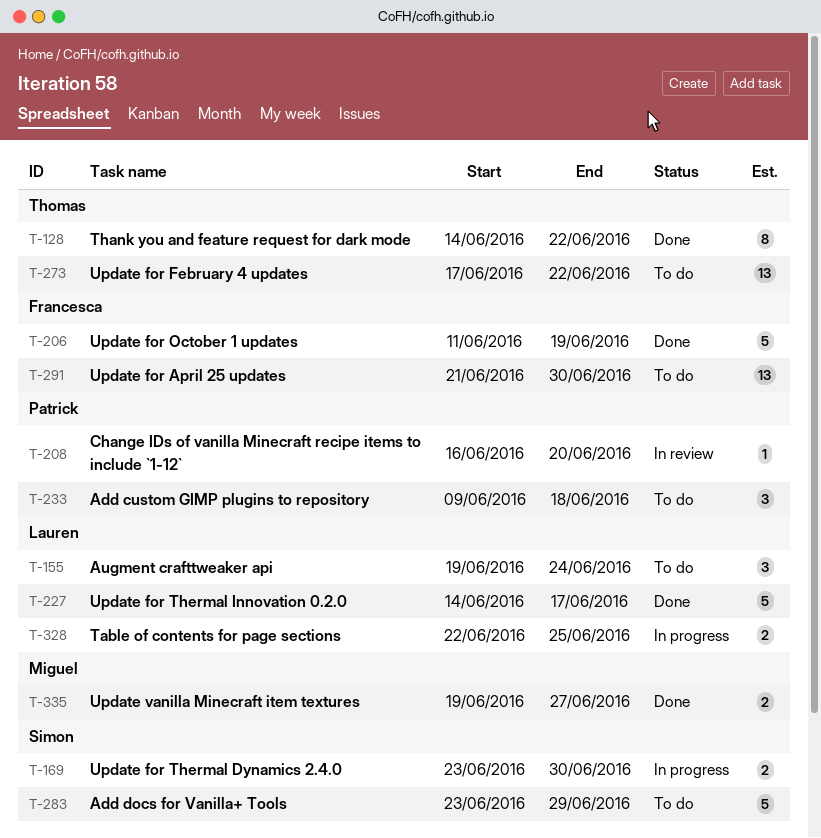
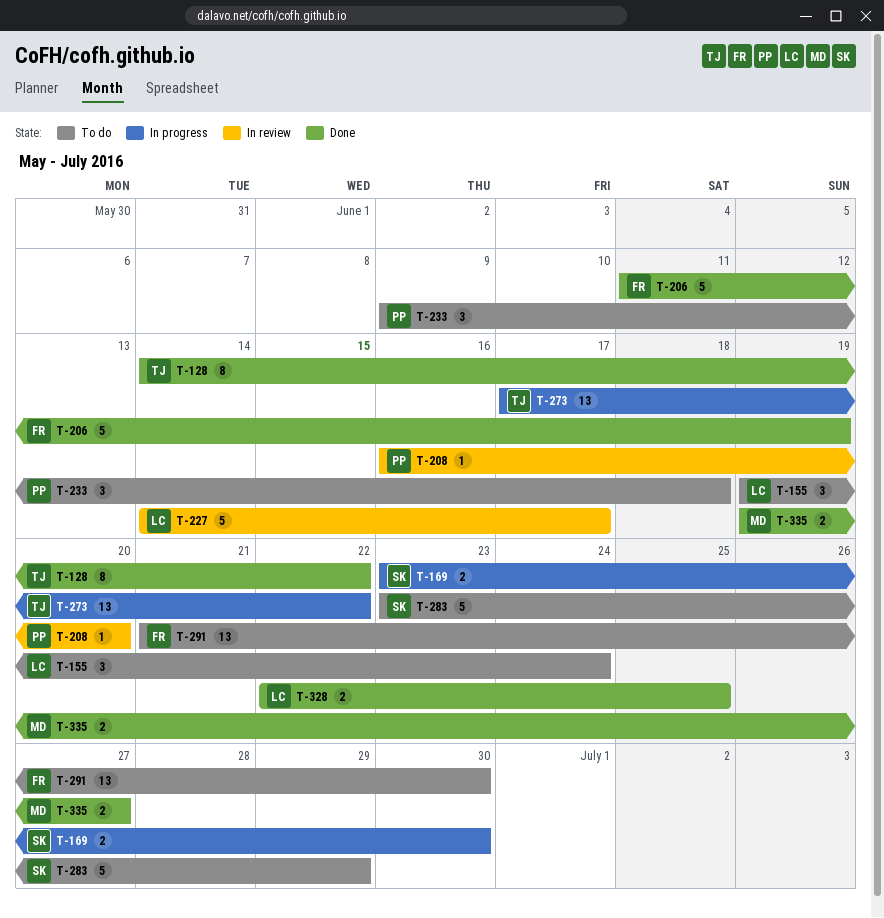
T-227, status: Done -> In review
T-273, status: To do -> In progress
T-328, status: In progress -> Done

